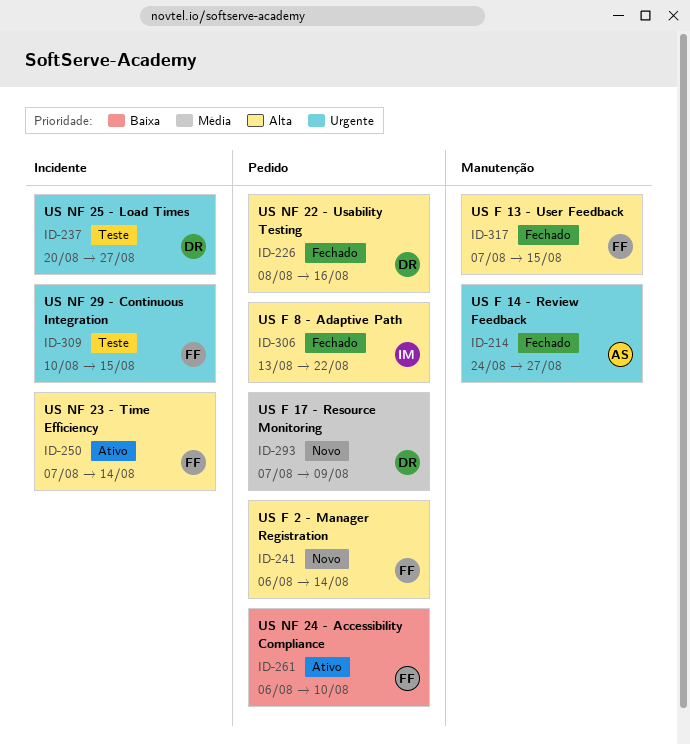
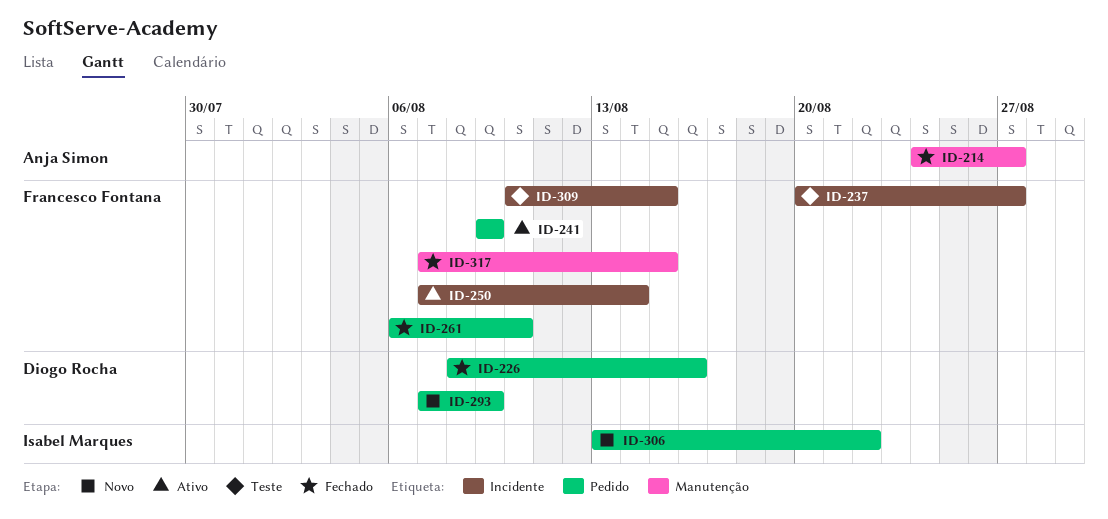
ID-237, owner: Diogo Rocha -> Francesco Fontana
ID-241, status: Novo -> Ativo
ID-241, start: Aug 6 -> Aug 9
ID-241, due: Aug 14 -> Aug 9
ID-261, status: Ativo -> Fechado
ID-306, status: Fechado -> Novo

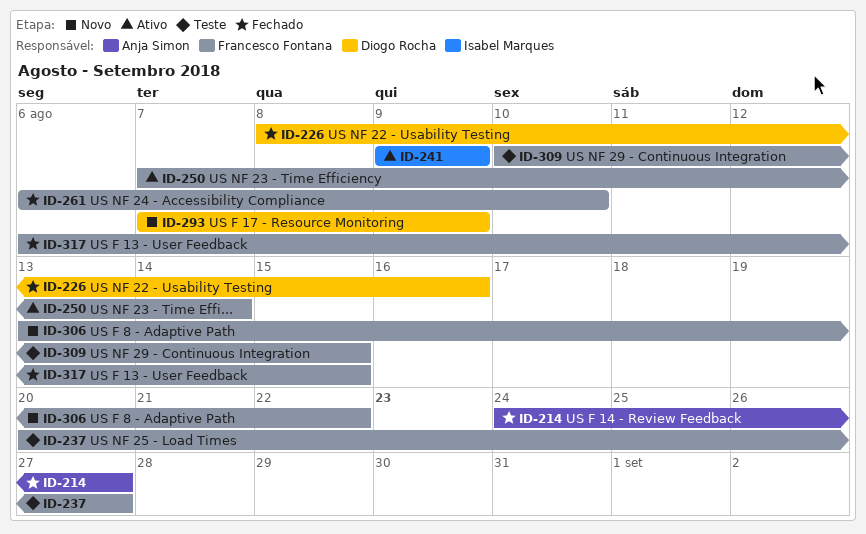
ID-241, owner: Francesco Fontana -> Isabel Marques
ID-306, owner: Isabel Marques -> Francesco Fontana
ID-317, start: Aug 7 -> Aug 6

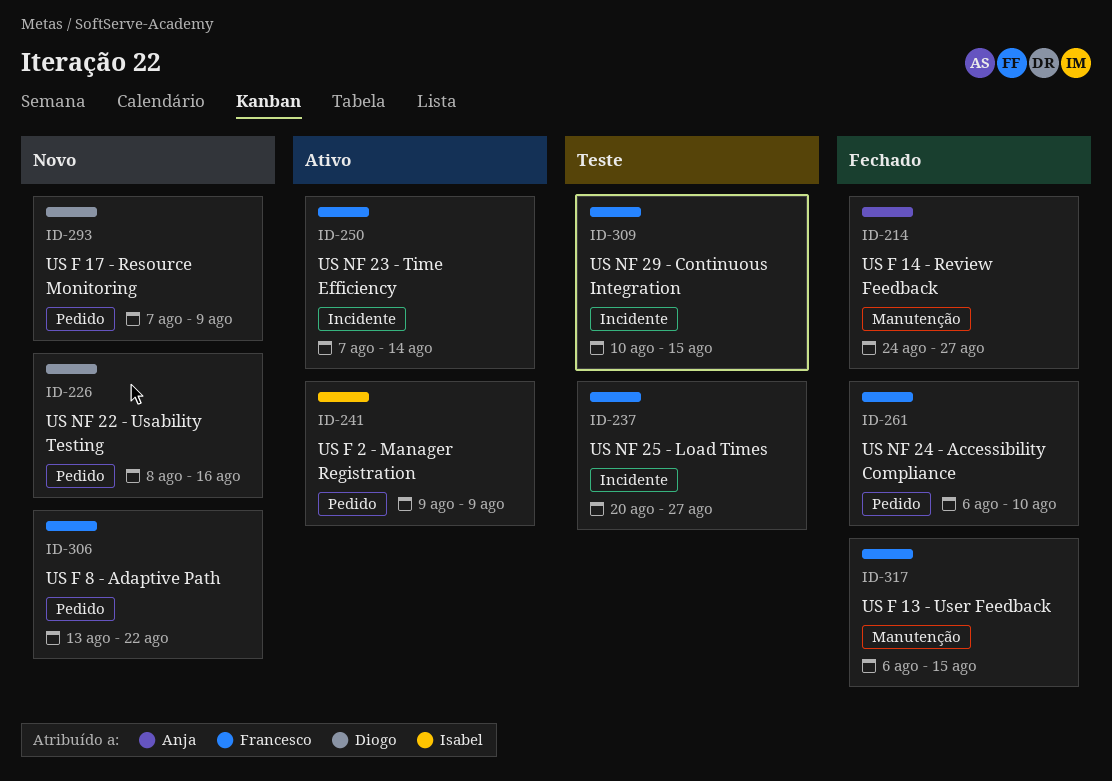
ID-226, status: Fechado -> Novo

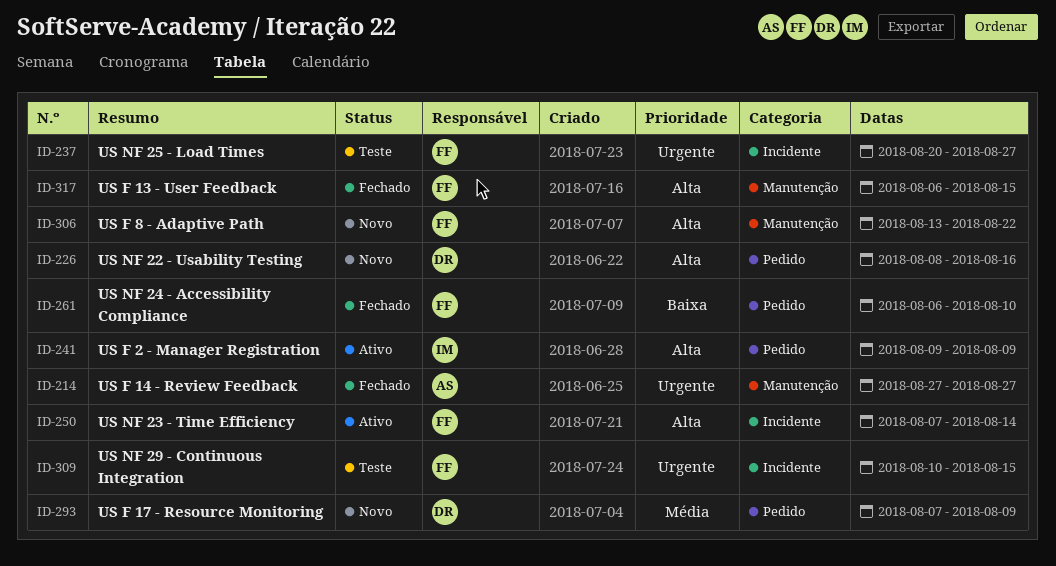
ID-214, start: Aug 24 -> Aug 27
ID-306, label: Pedido -> Manutenção

